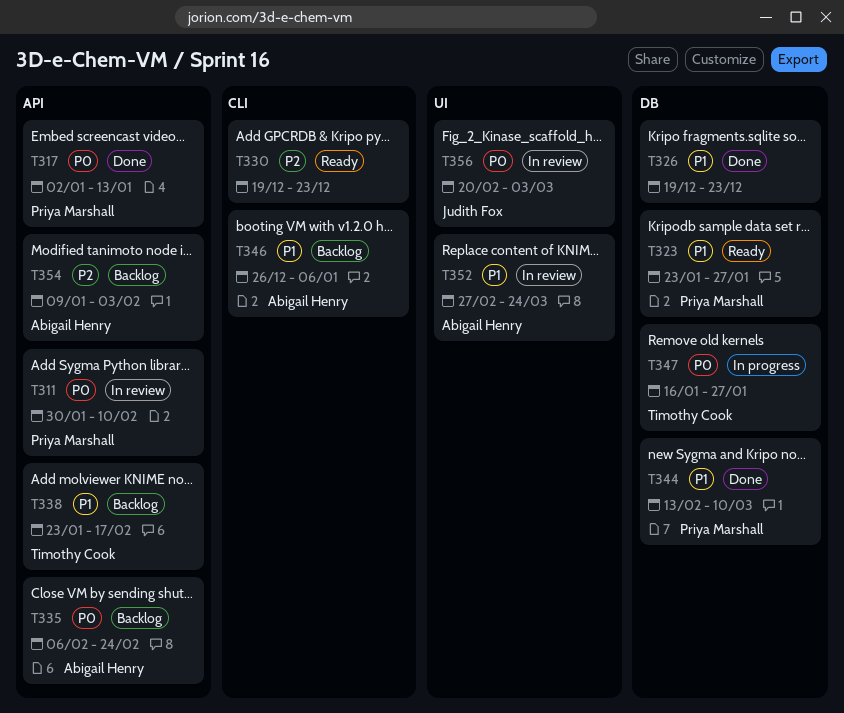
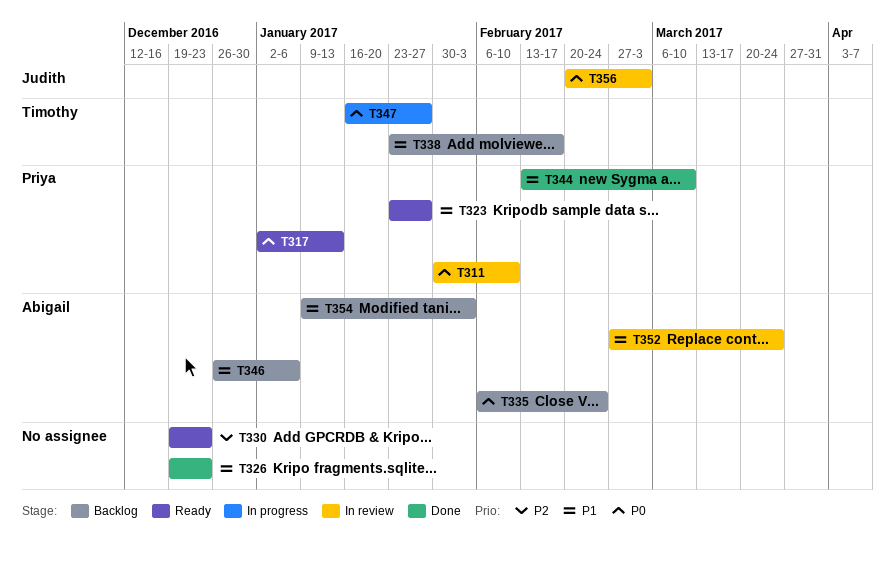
T317, status: Done -> Ready
T354, priority: P2 -> P1

